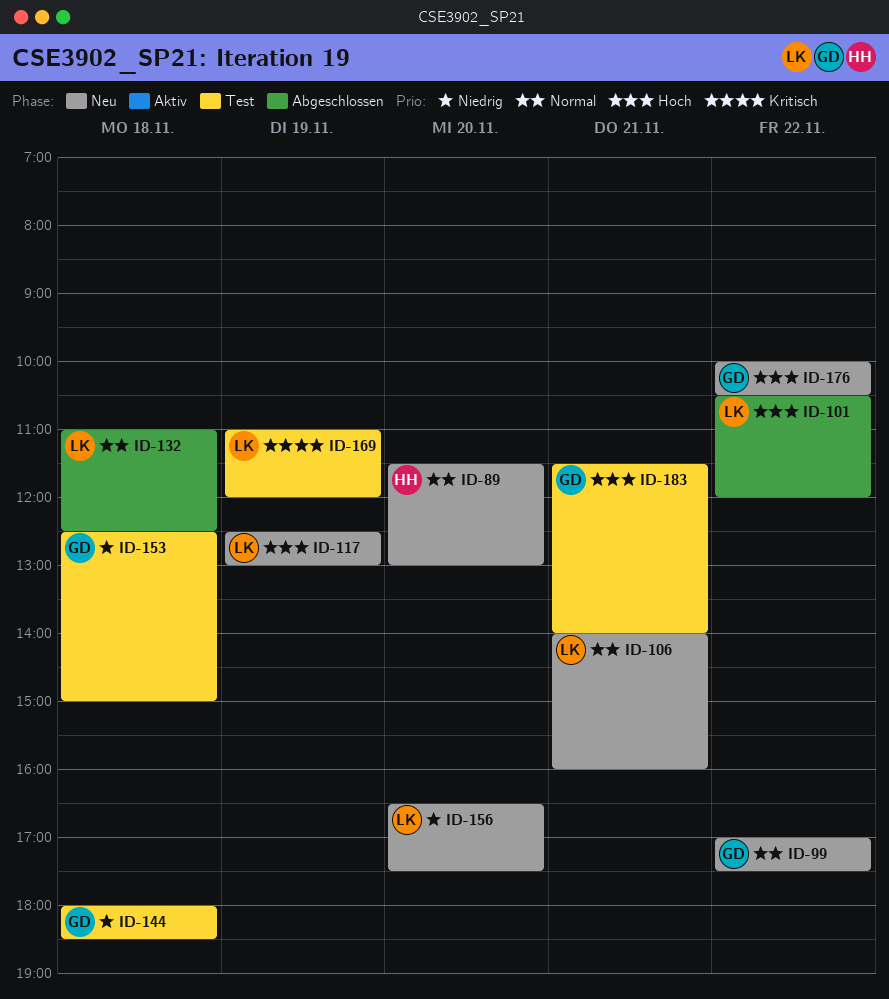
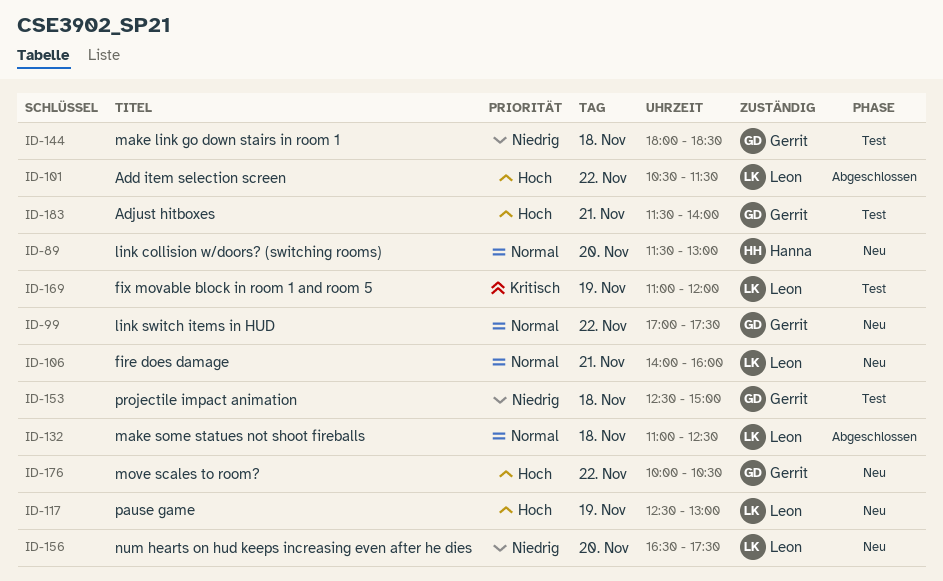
ID-101, ends: 12:00 -> 11:30

